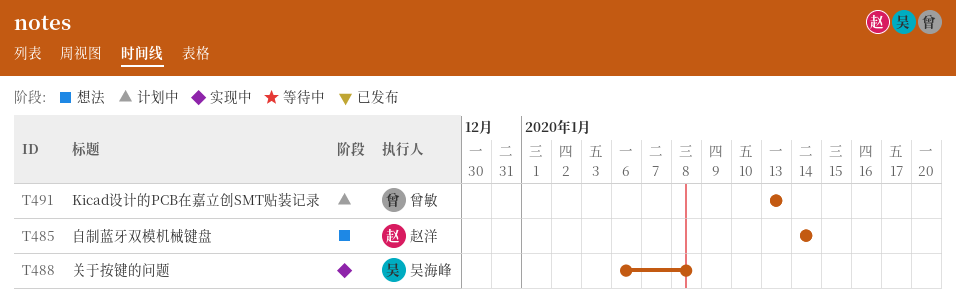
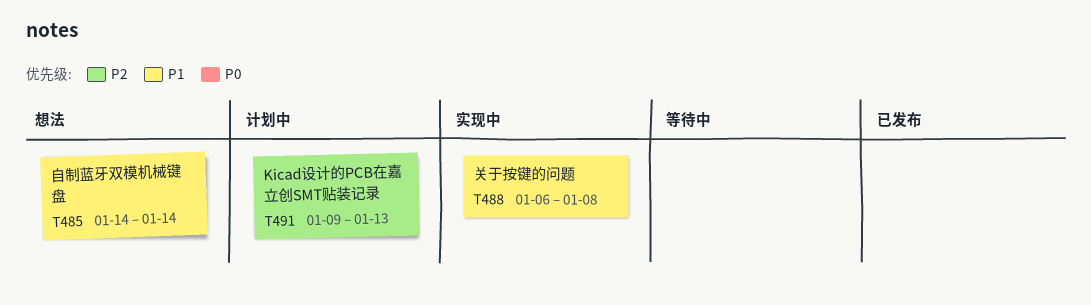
T491, start: Jan 13 -> Jan 9

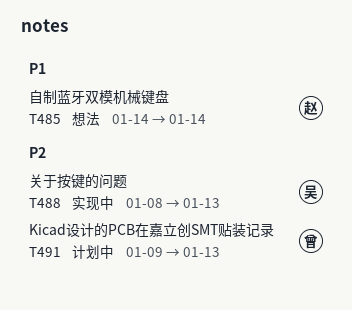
T488, priority: P1 -> P2
T488, start: Jan 6 -> Jan 8
T488, due: Jan 8 -> Jan 13

